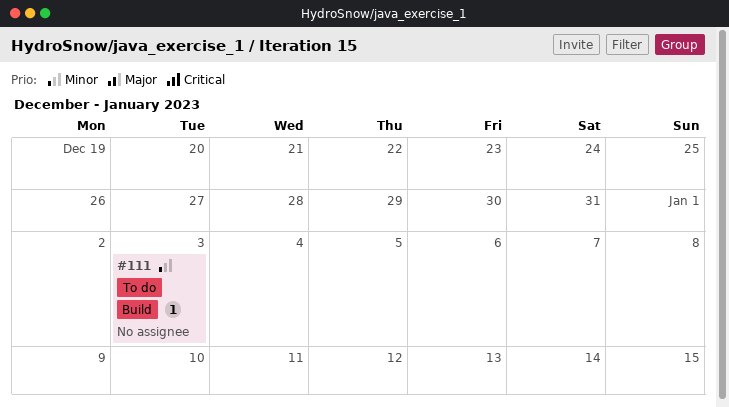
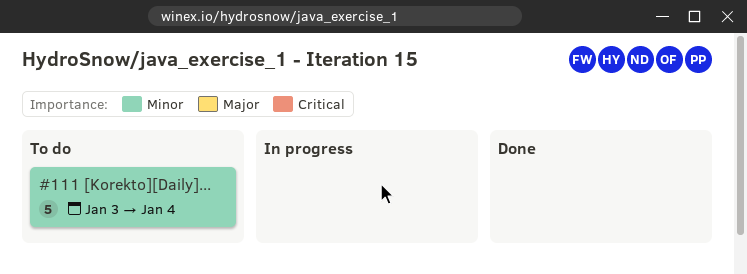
#111, estimate: 1 -> 5
#111, due: Jan 3 -> Jan 4

